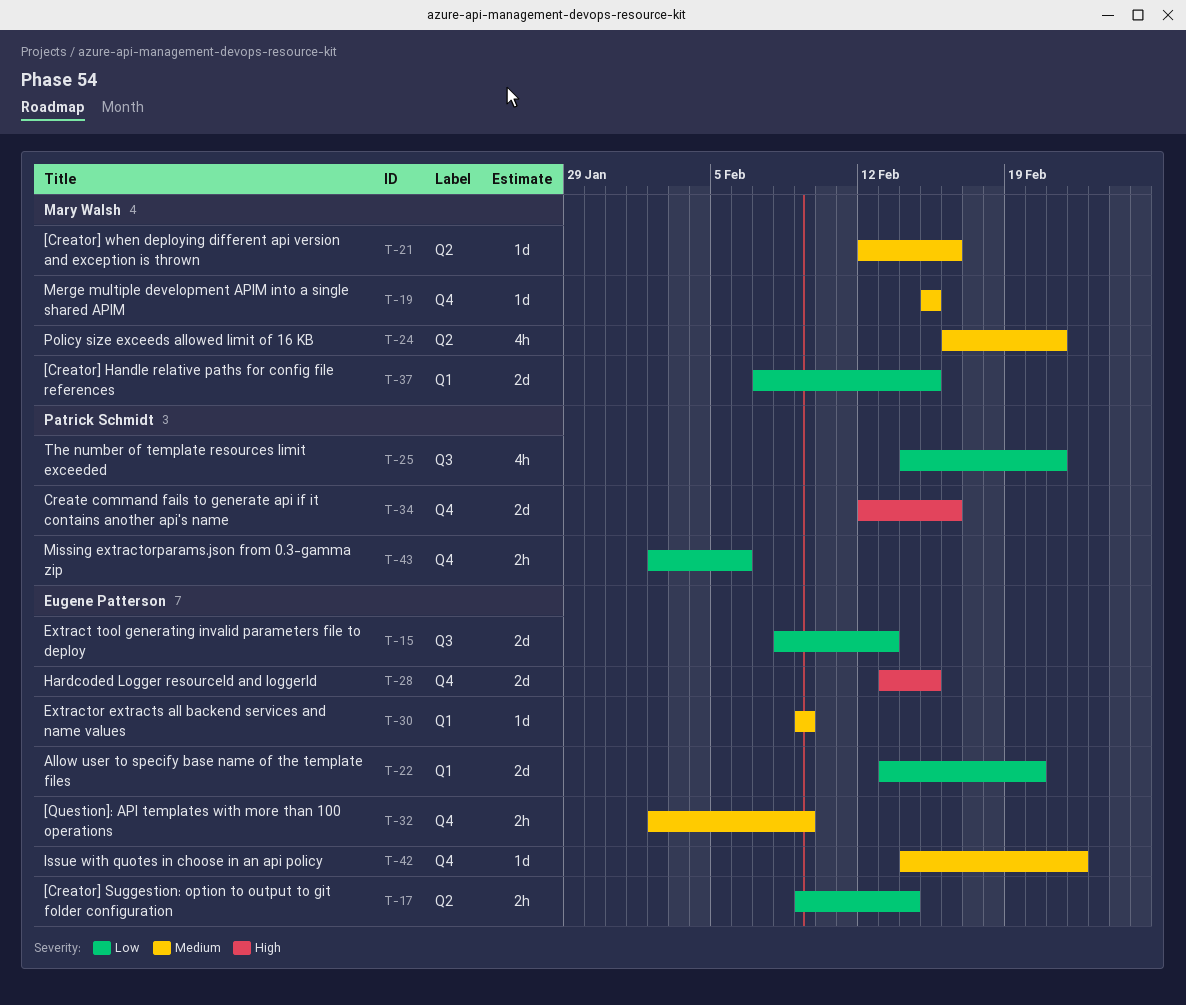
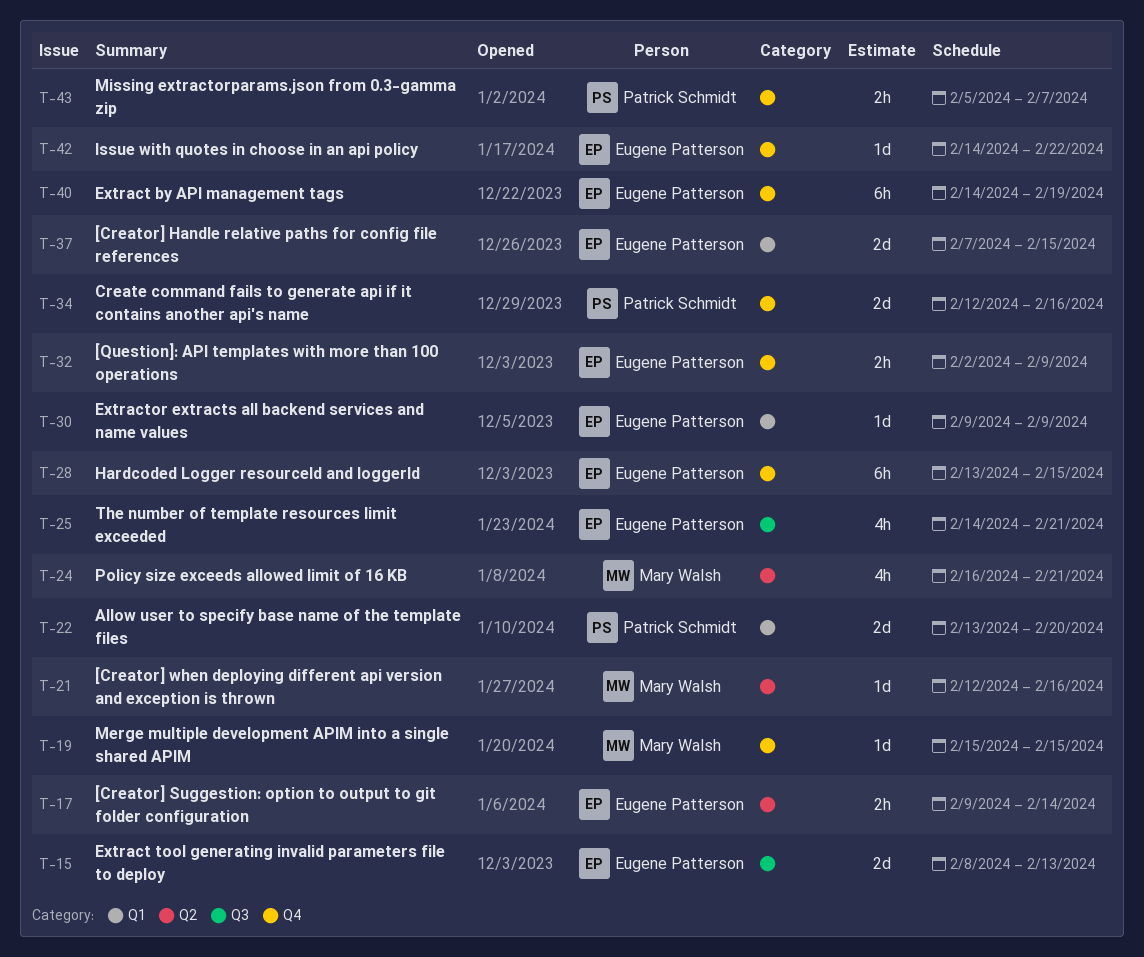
T-22, owner: Eugene Patterson -> Patrick Schmidt
T-25, owner: Patrick Schmidt -> Eugene Patterson
T-28, estimate: 2d -> 6h
T-37, owner: Mary Walsh -> Eugene Patterson
T-40: none -> present
T-43, start: Feb 2 -> Feb 5
T-43, due: Feb 6 -> Feb 7

